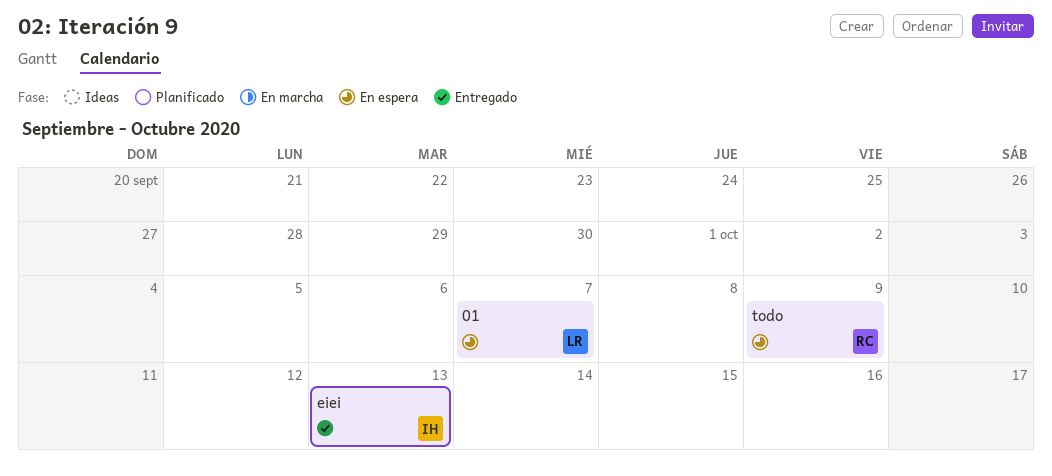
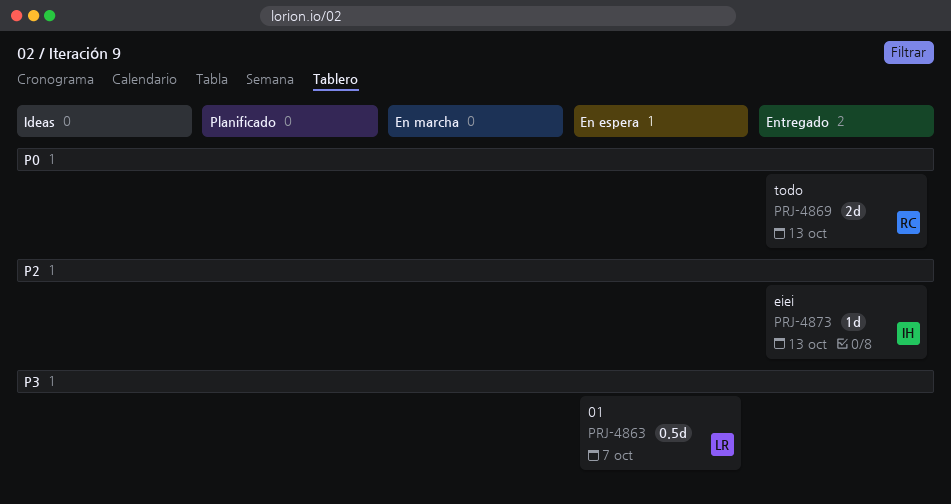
todo, status: En espera -> Entregado
todo, due: Oct 9 -> Oct 13

